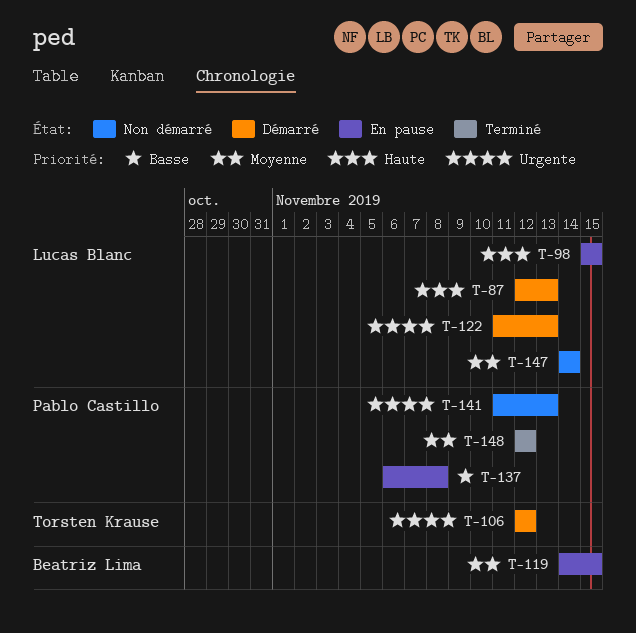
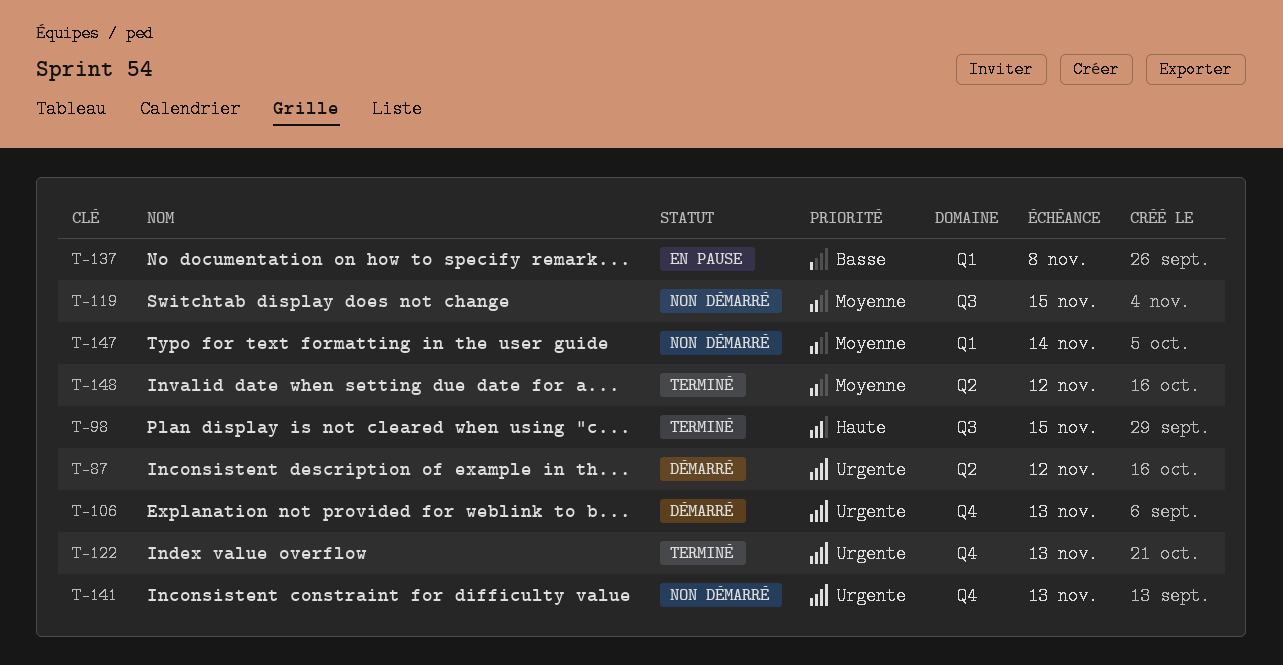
T-87, priority: Haute -> Urgente
T-87, due: Nov 13 -> Nov 12
T-98, status: En pause -> Terminé
T-106, due: Nov 12 -> Nov 13
T-119, status: En pause -> Non démarré
T-122, status: Démarré -> Terminé

